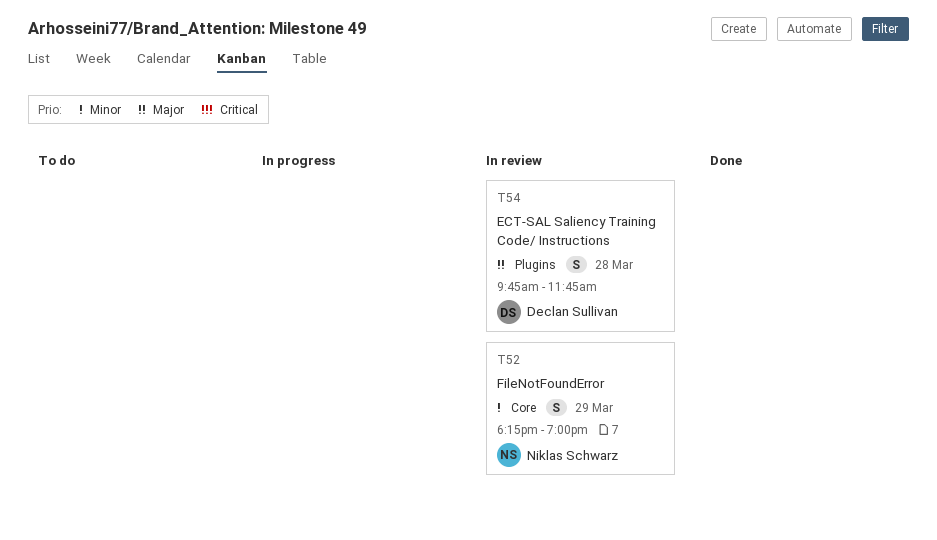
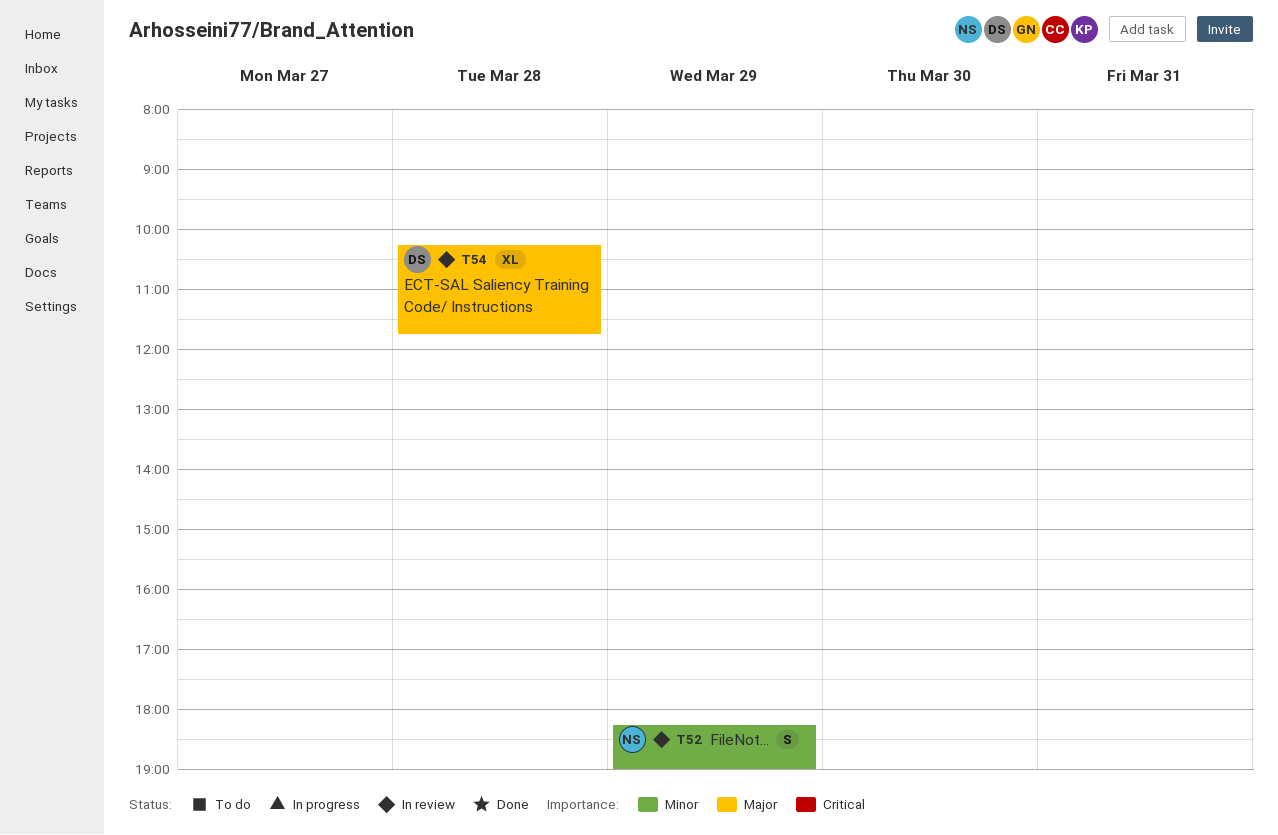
T54, estimate: S -> XL
T54, begins: 09:45 -> 10:15

